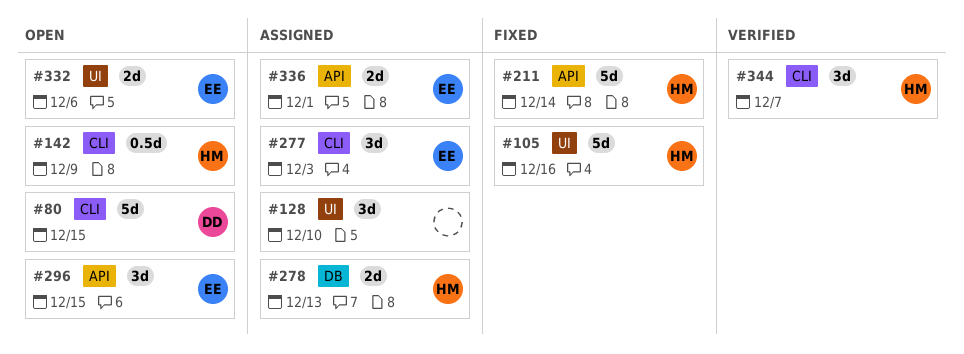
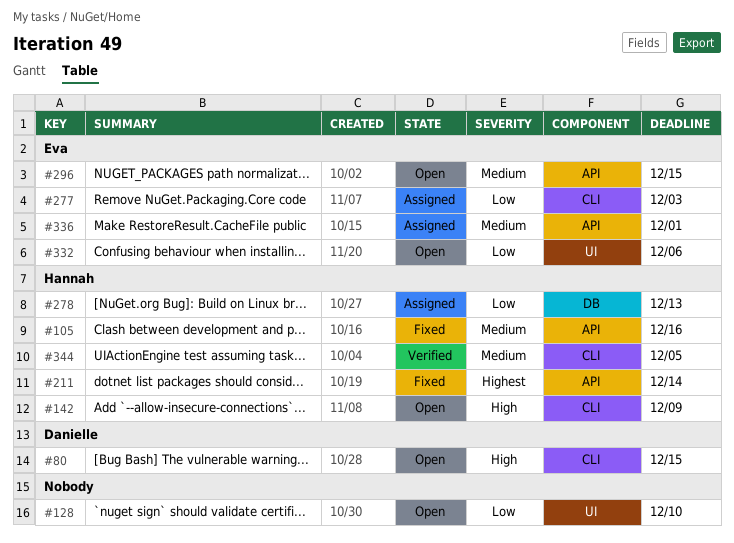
#105, label: UI -> API
#128, status: Assigned -> Open
#344, due: Dec 7 -> Dec 5

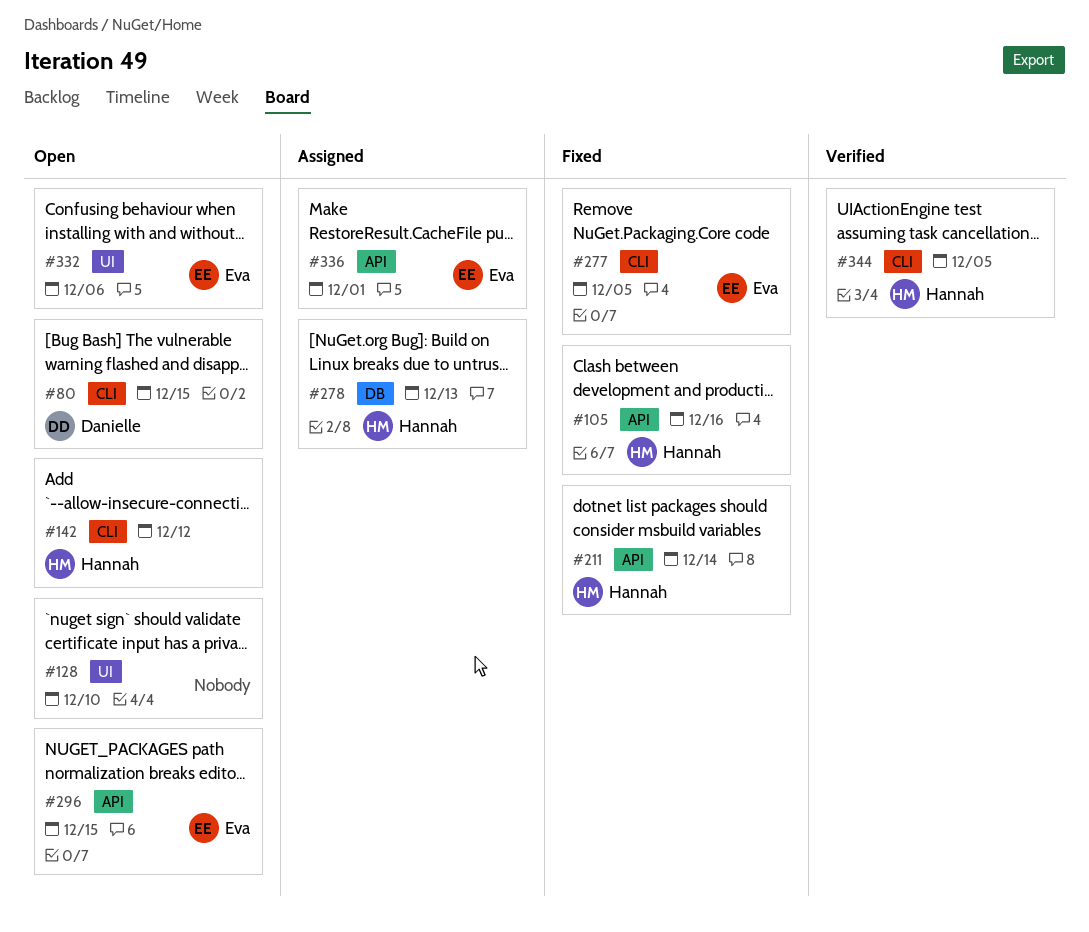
#142, due: Dec 9 -> Dec 12
#277, status: Assigned -> Fixed
#277, due: Dec 3 -> Dec 5

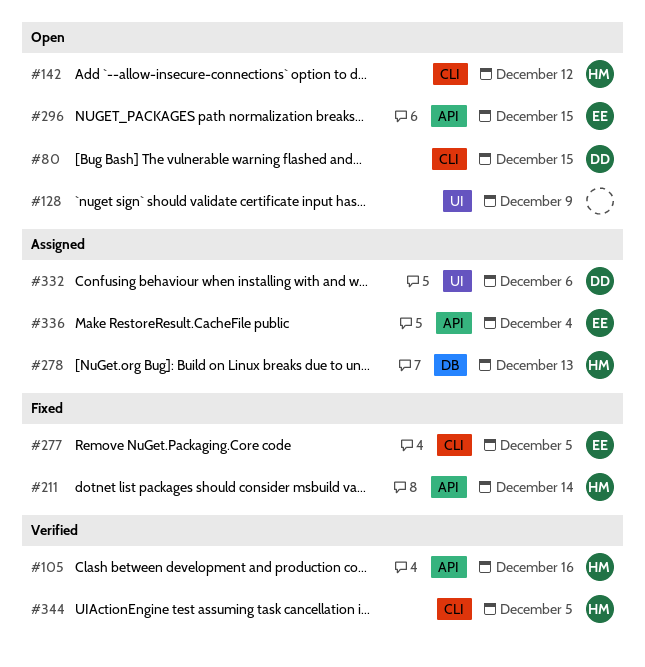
#105, status: Fixed -> Verified
#128, due: Dec 10 -> Dec 9
#332, status: Open -> Assigned
#332, owner: Eva -> Danielle
#336, due: Dec 1 -> Dec 4

